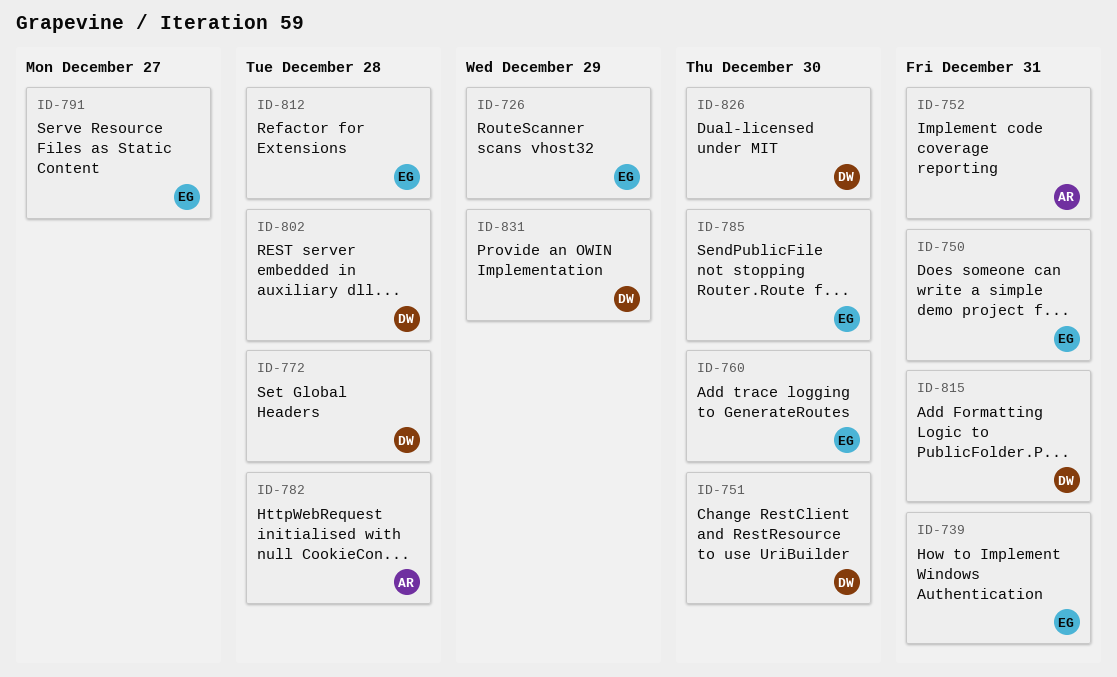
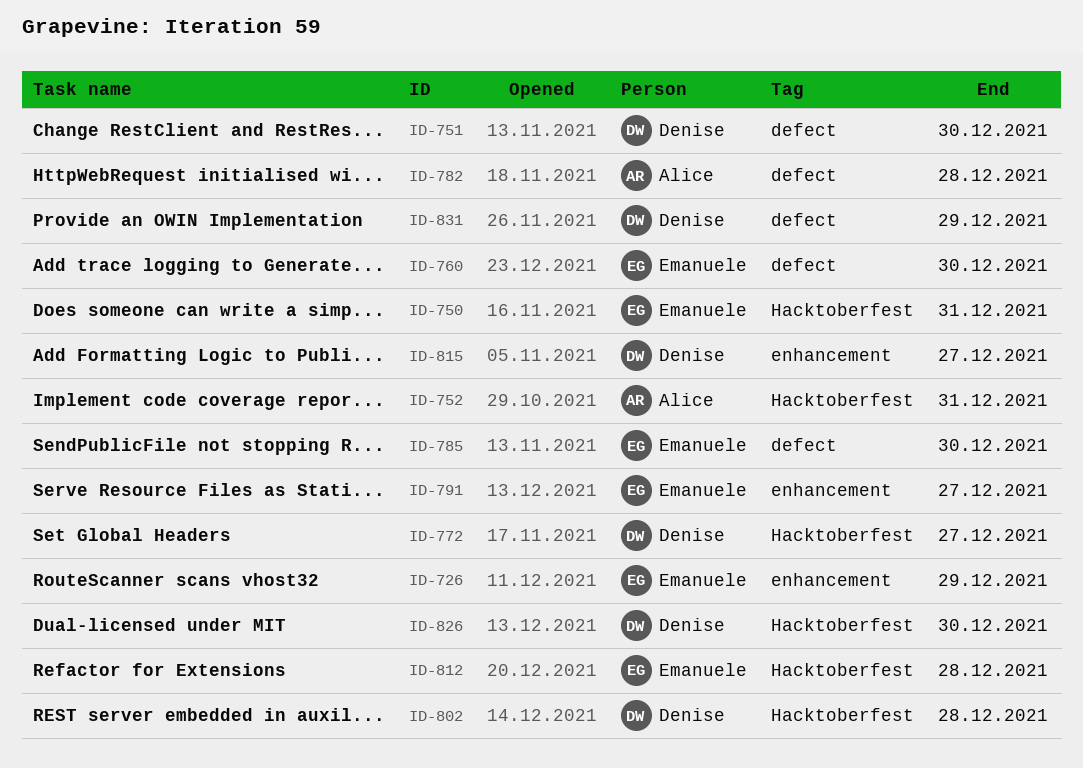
ID-739: present -> none
ID-772, due: Dec 28 -> Dec 27
ID-815, due: Dec 31 -> Dec 27

